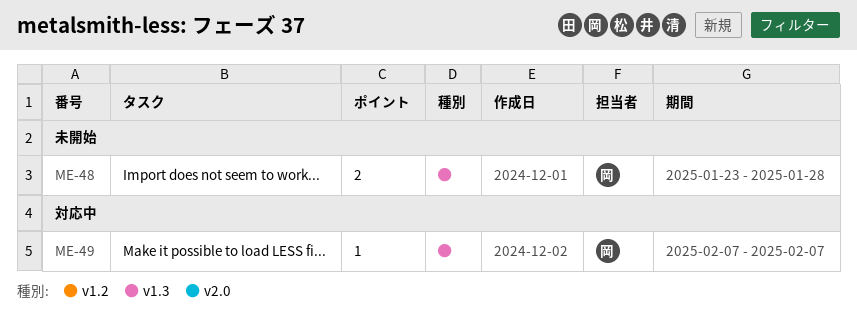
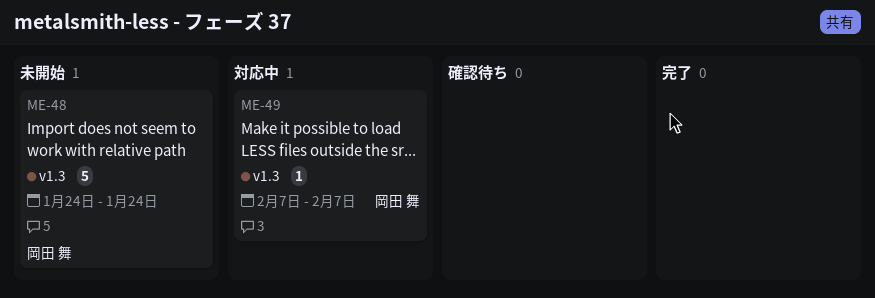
ME-48, estimate: 2 -> 5
ME-48, start: Jan 23 -> Jan 24
ME-48, due: Jan 28 -> Jan 24

